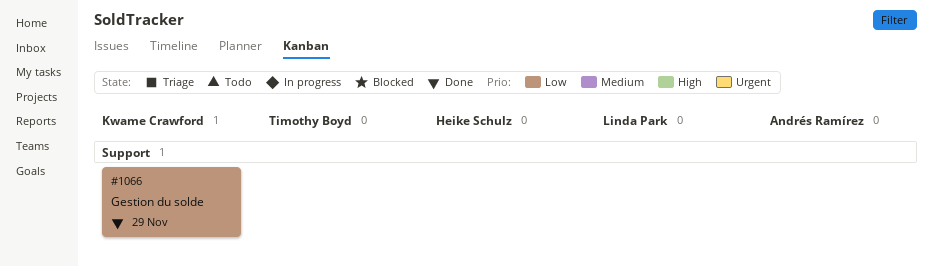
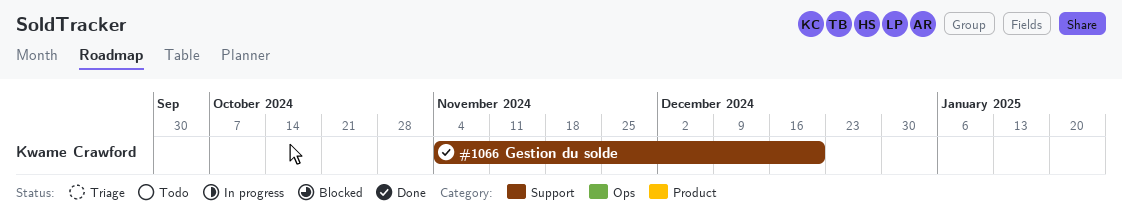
#1066, due: Nov 29 -> Dec 20

